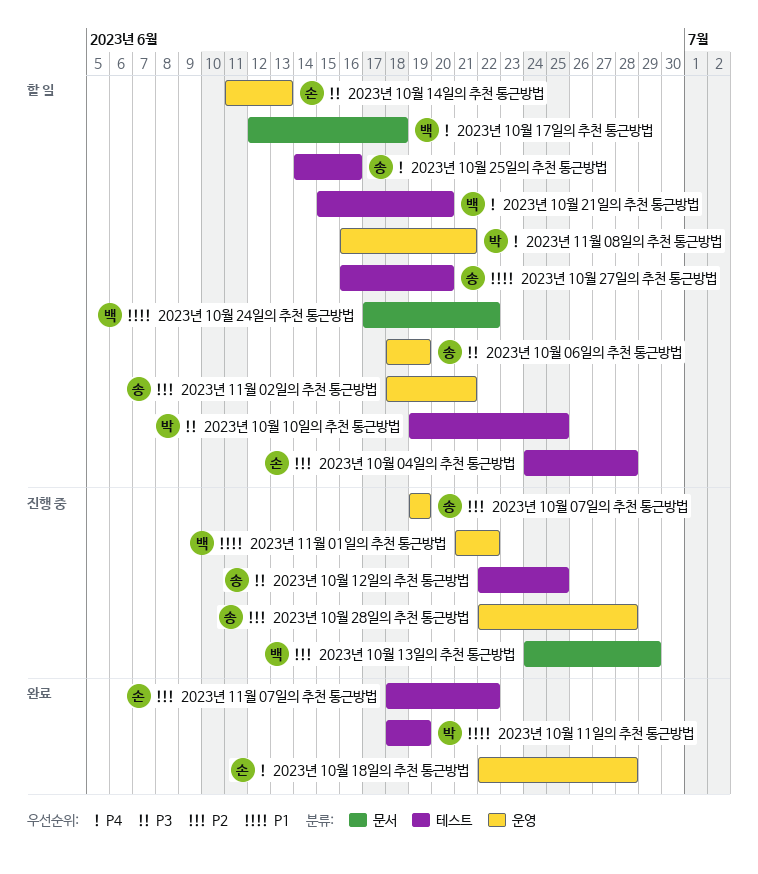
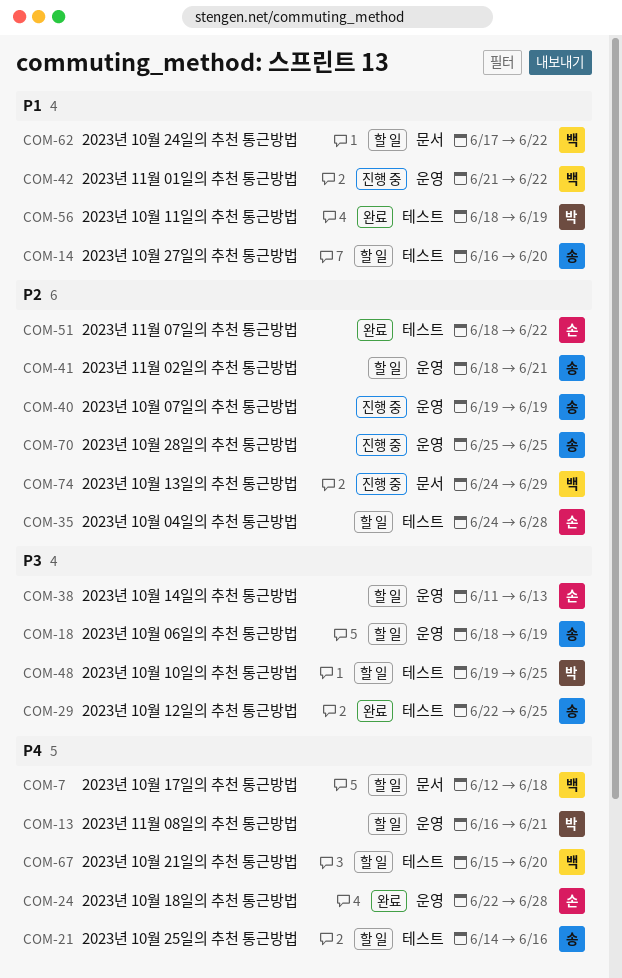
2023년 10월 12일의 추천 통근방법, status: 진행 중 -> 완료
2023년 10월 28일의 추천 통근방법, start: Jun 22 -> Jun 25
2023년 10월 28일의 추천 통근방법, due: Jun 28 -> Jun 25

